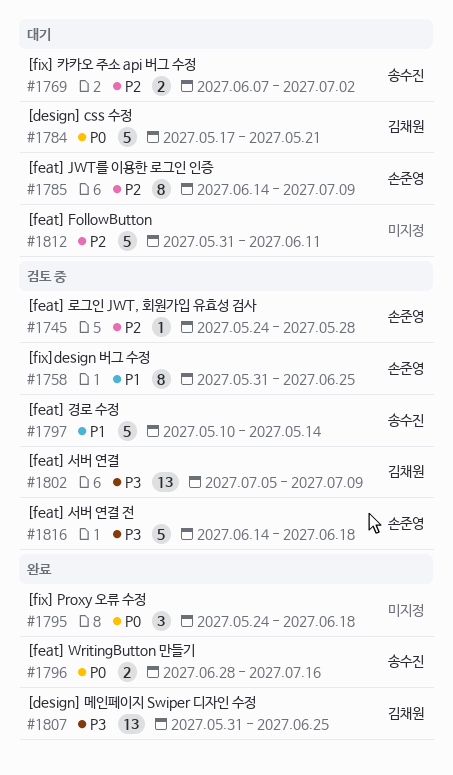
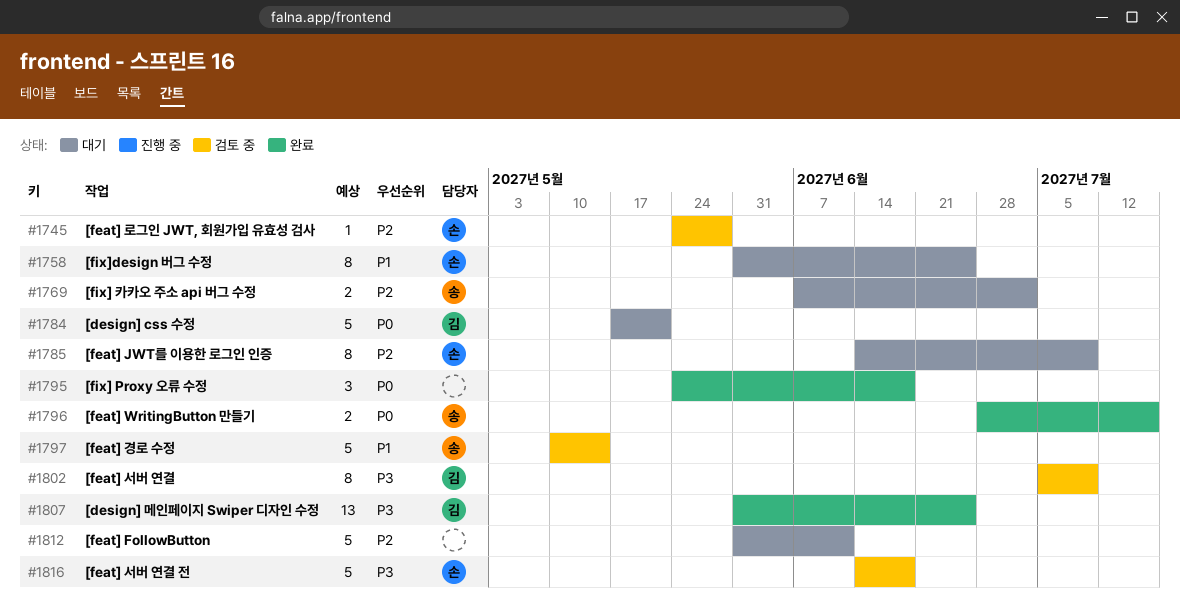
#1758, status: 검토 중 -> 대기
#1802, estimate: 13 -> 8

